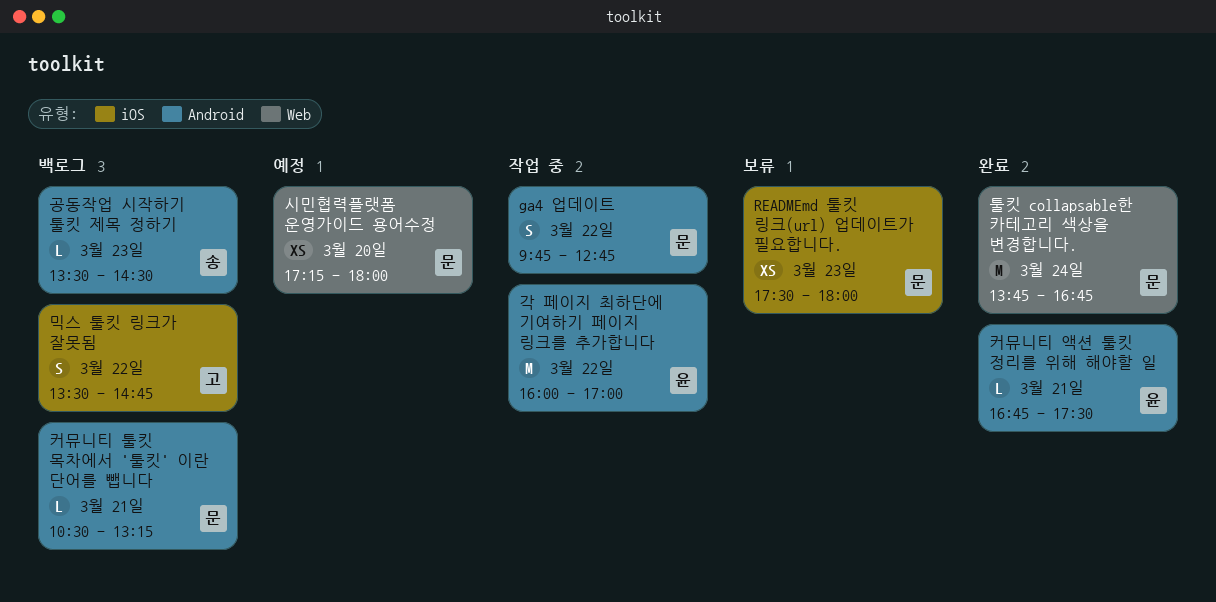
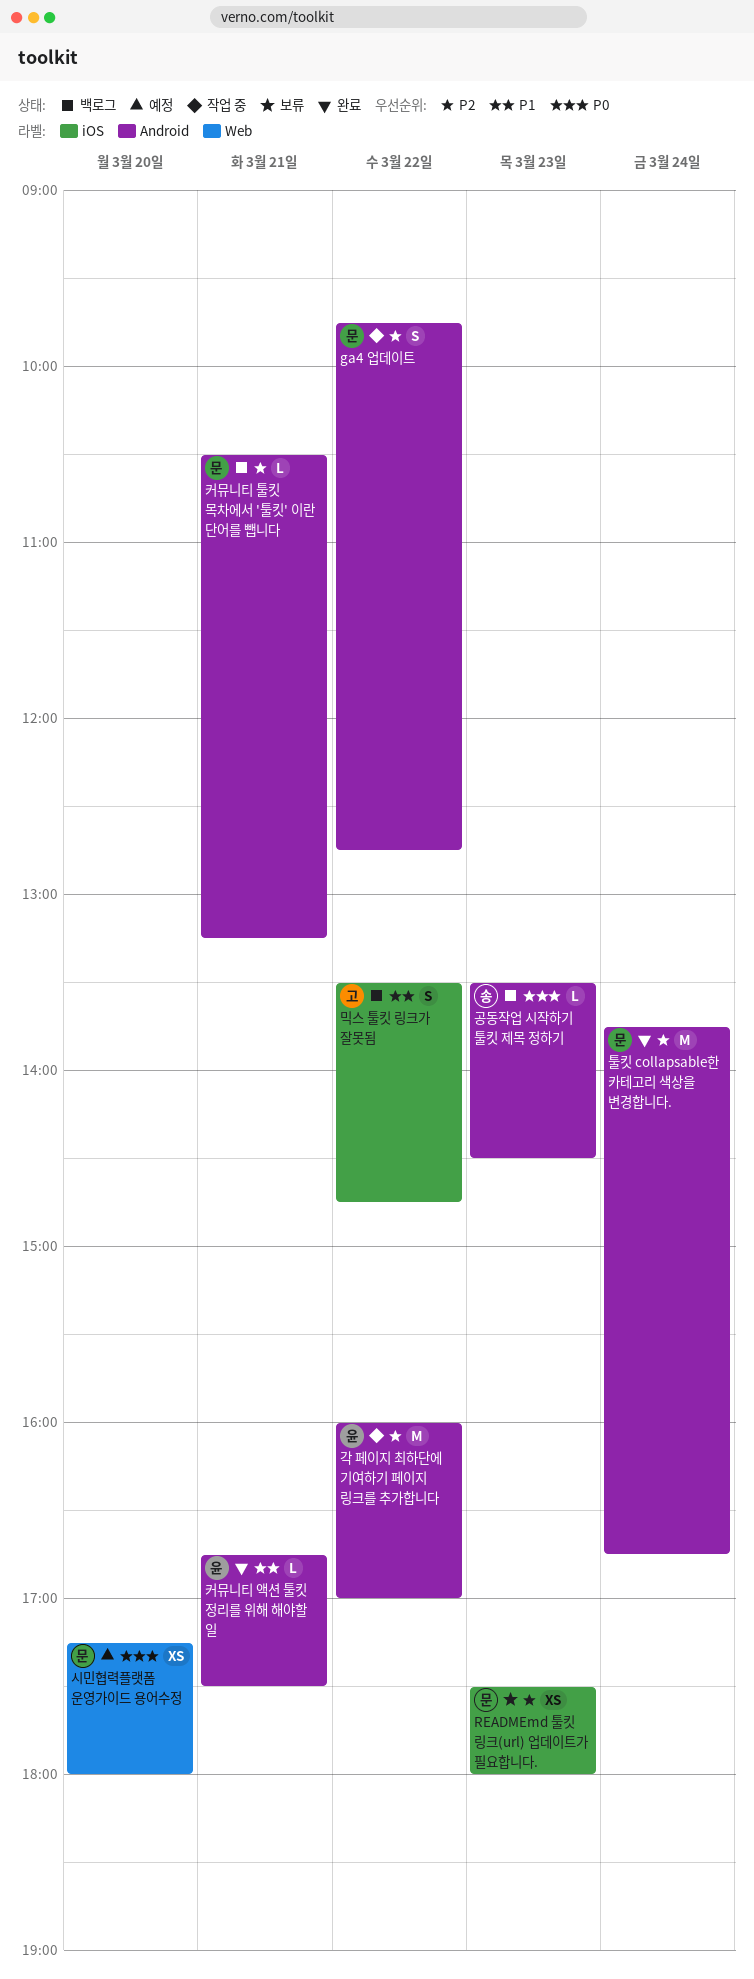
툴킷 collapsable한 카테고리 색상을 변경합니다., label: Web -> Android

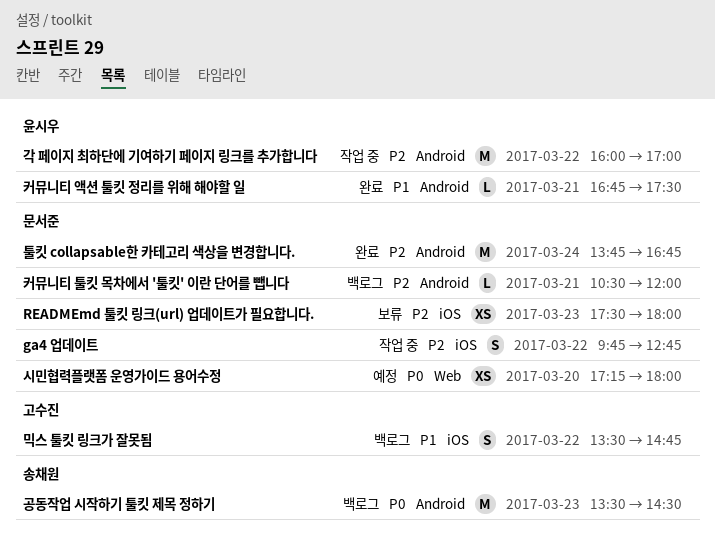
ga4 업데이트, label: Android -> iOS
공동작업 시작하기 툴킷 제목 정하기, estimate: L -> M
커뮤니티 툴킷 목차에서 '툴킷' 이란 단어를 뺍니다, ends: 13:15 -> 12:00

